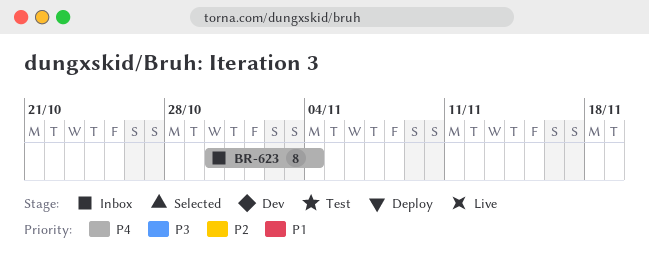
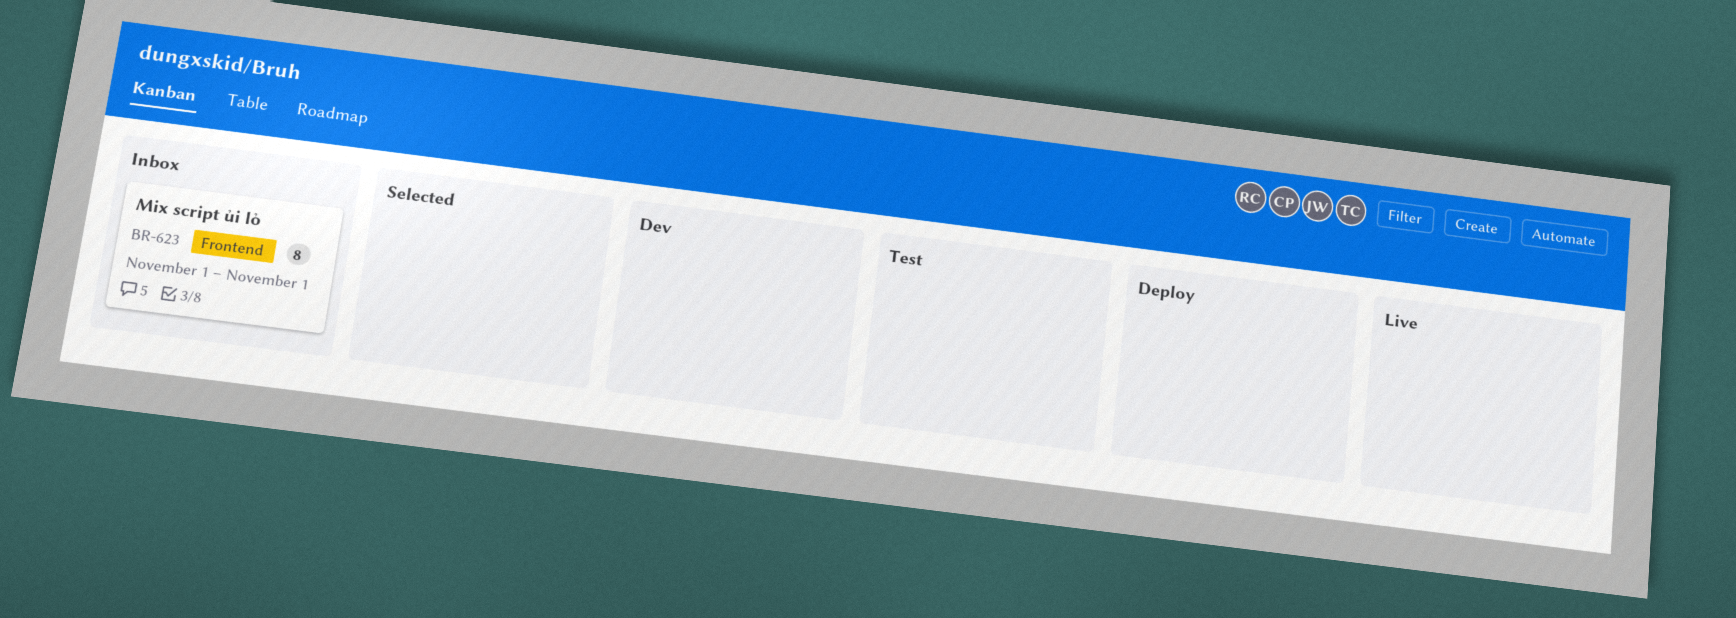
BR-623, start: Oct 30 -> Nov 1
BR-623, due: Nov 4 -> Nov 1

